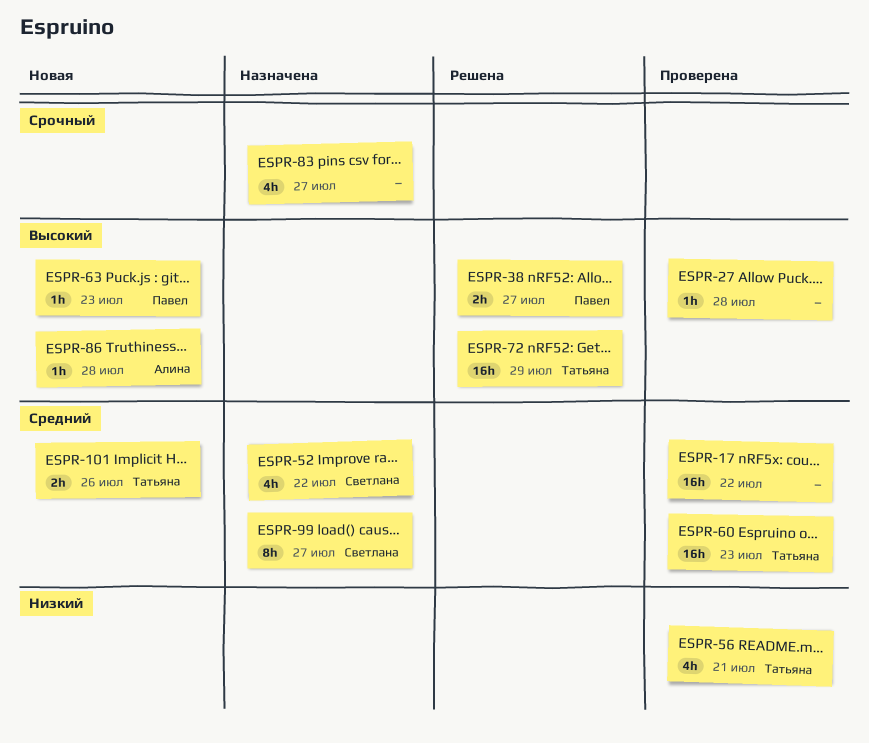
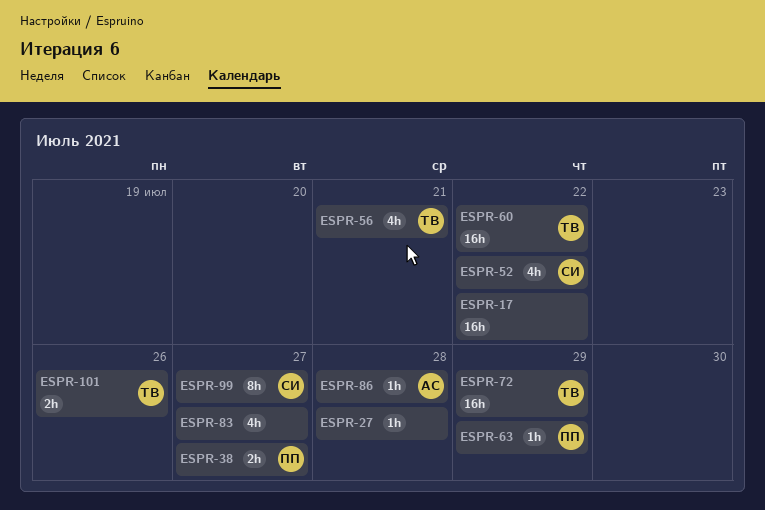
ESPR-60, due: Jul 23 -> Jul 22
ESPR-63, due: Jul 23 -> Jul 29

